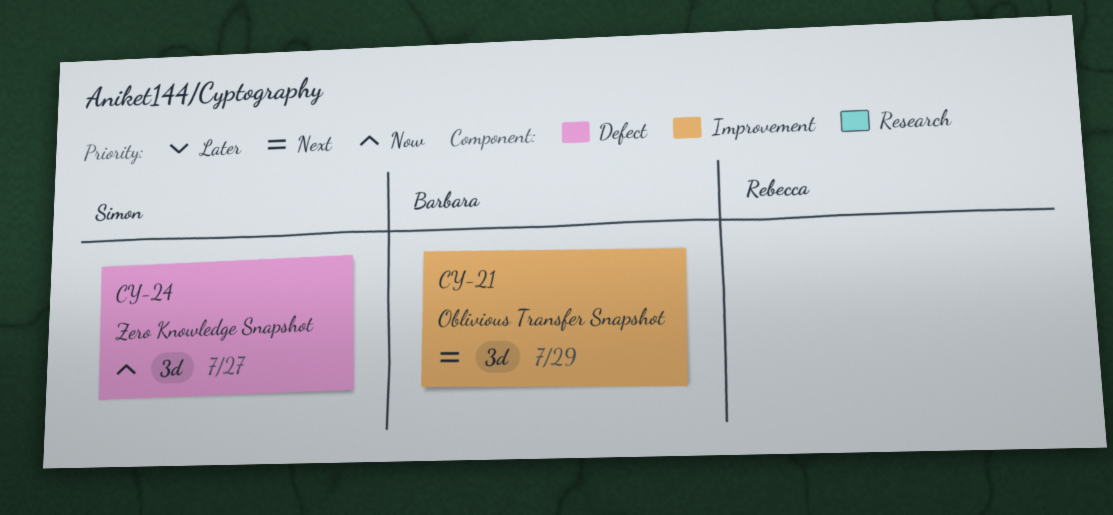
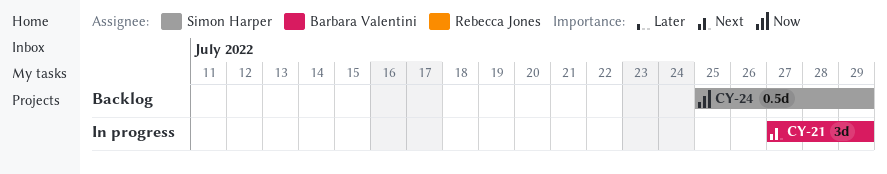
CY-24, estimate: 3d -> 0.5d
CY-24, due: Jul 27 -> Jul 29

